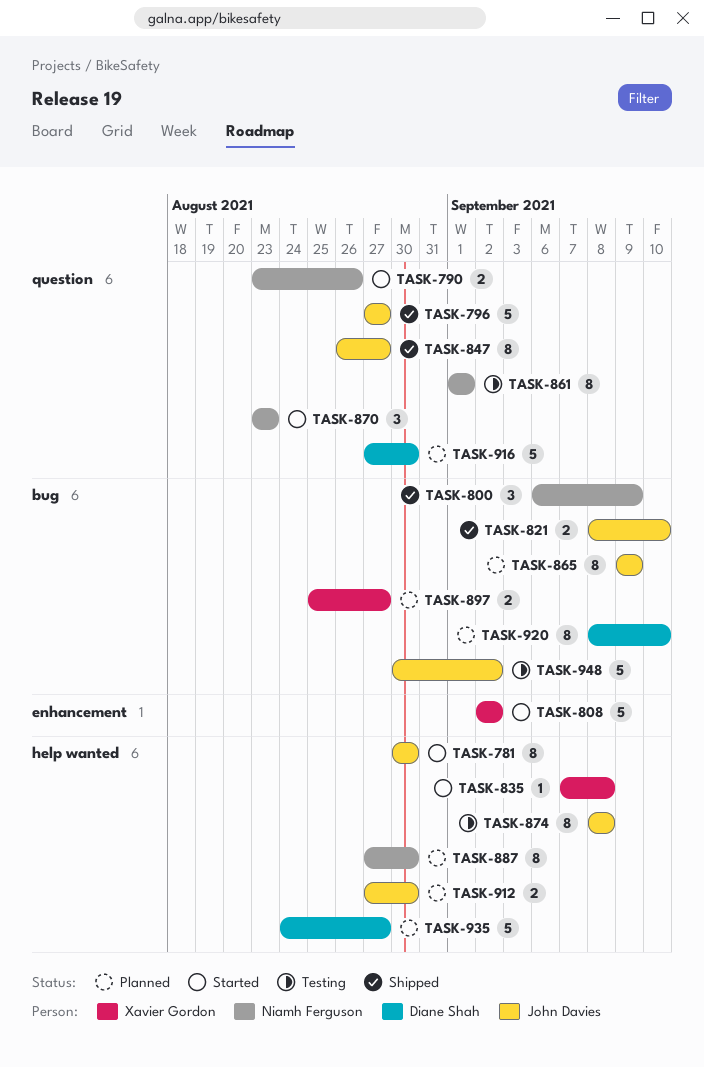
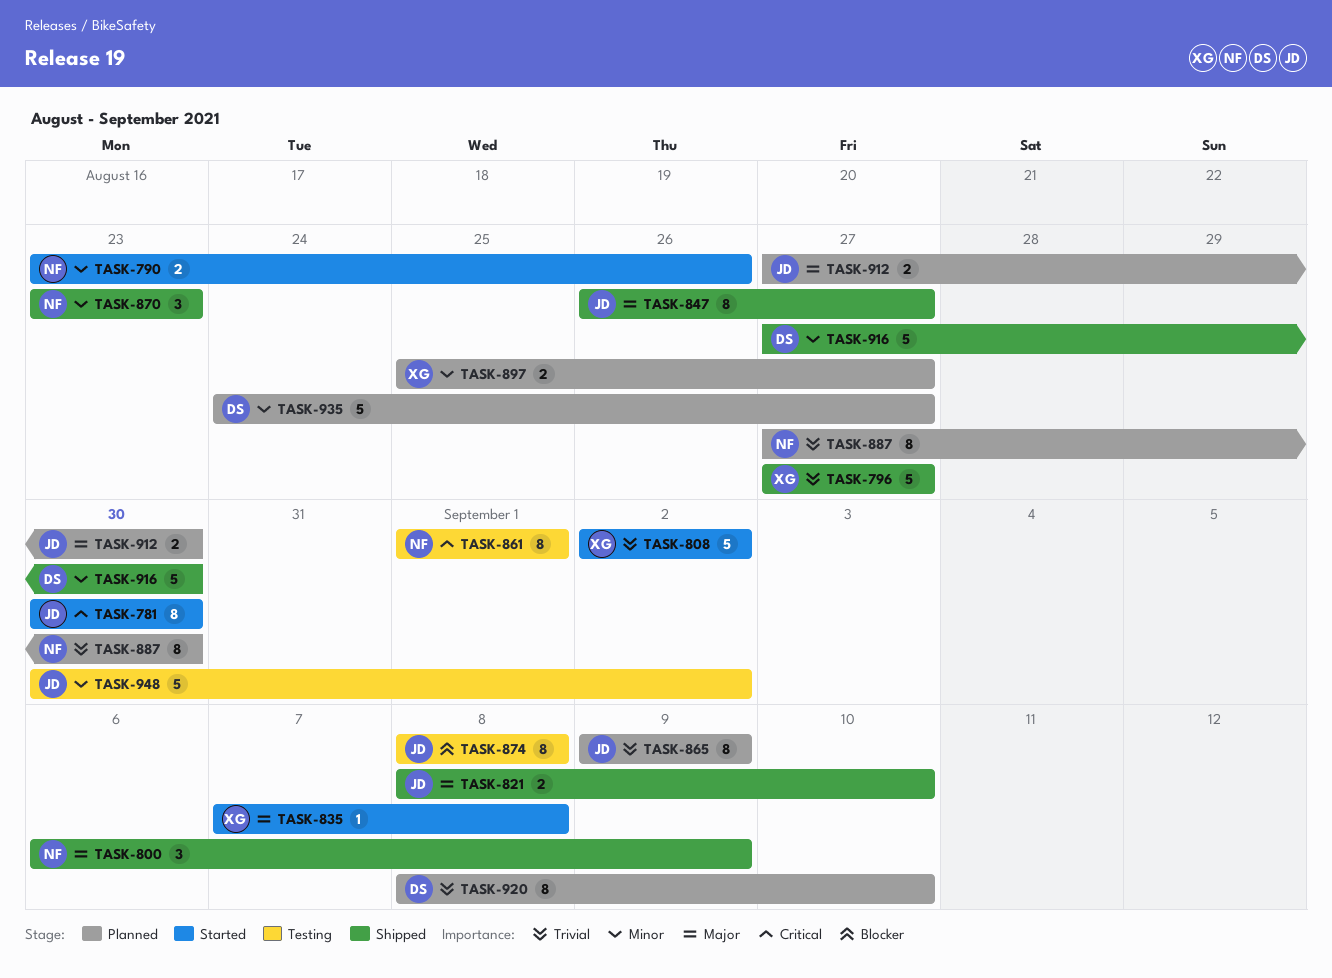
TASK-796, owner: John Davies -> Xavier Gordon
TASK-870, status: Started -> Shipped
TASK-916, status: Planned -> Shipped

